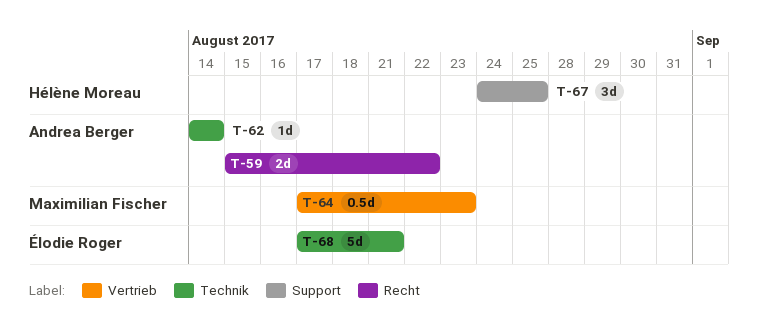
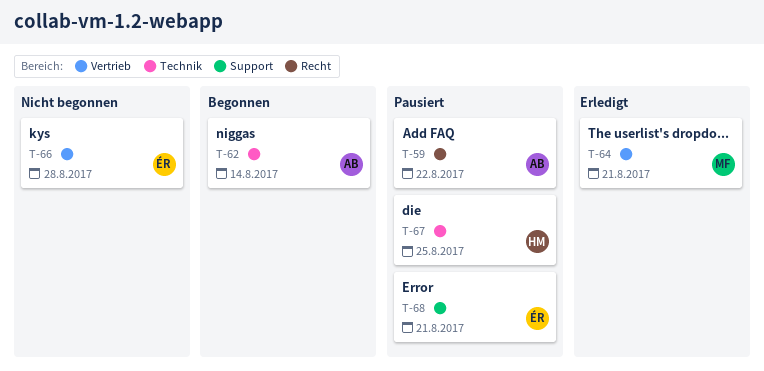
T-64, due: Aug 23 -> Aug 21
T-66: none -> present
T-67, label: Support -> Technik
T-68, label: Technik -> Support

